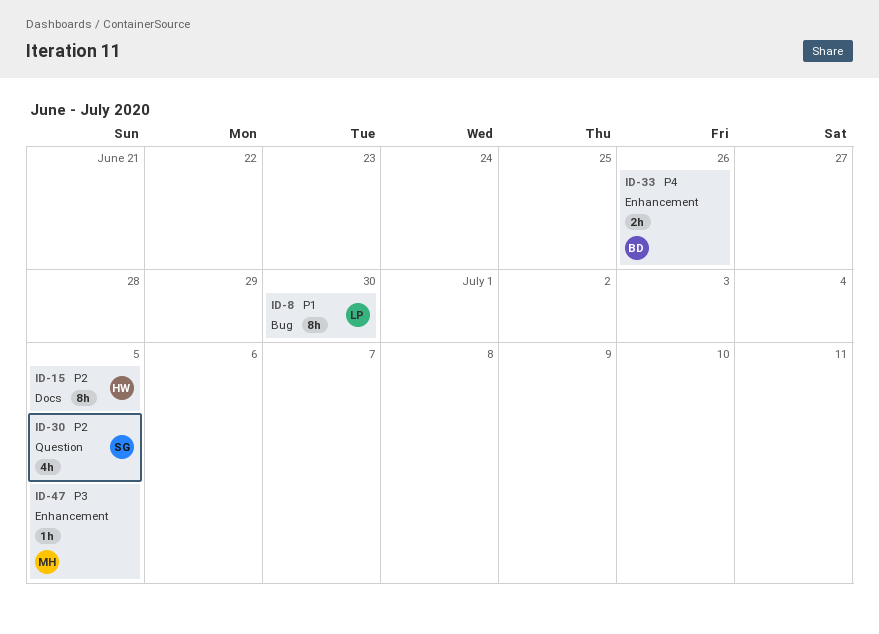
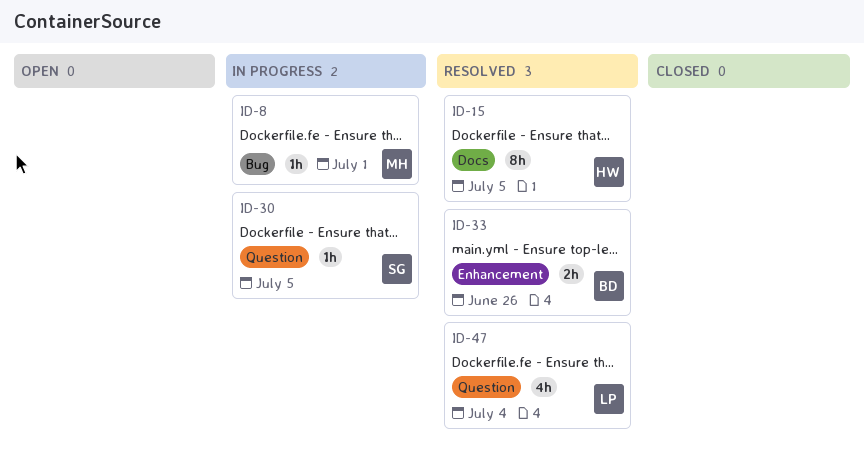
ID-8, owner: LP -> MH
ID-8, estimate: 8h -> 1h
ID-8, due: Jun 30 -> Jul 1
ID-30, estimate: 4h -> 1h
ID-47, owner: MH -> LP
ID-47, label: Enhancement -> Question
ID-47, estimate: 1h -> 4h
ID-47, due: Jul 5 -> Jul 4

